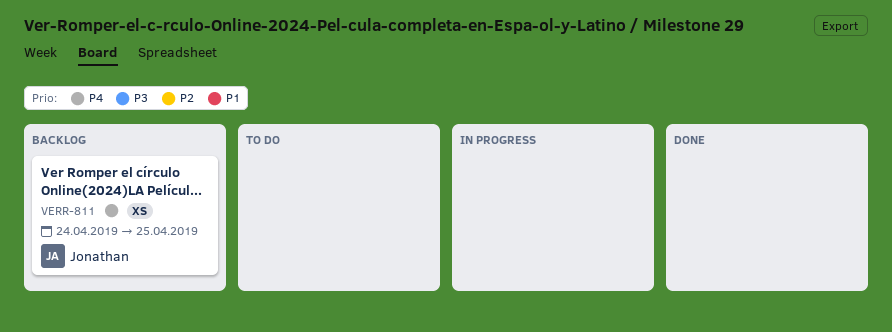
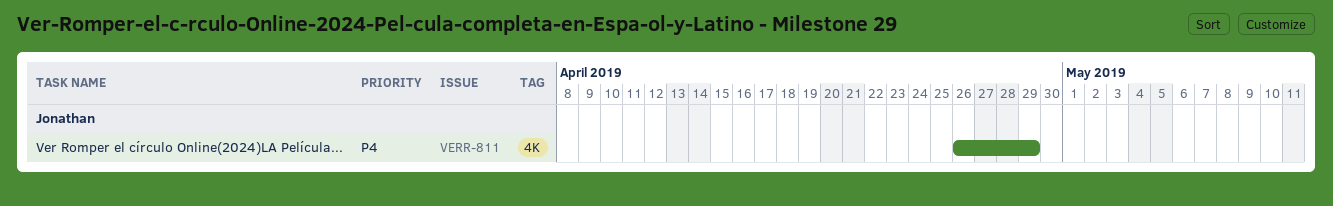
VERR-811, start: Apr 24 -> Apr 26
VERR-811, due: Apr 25 -> Apr 29

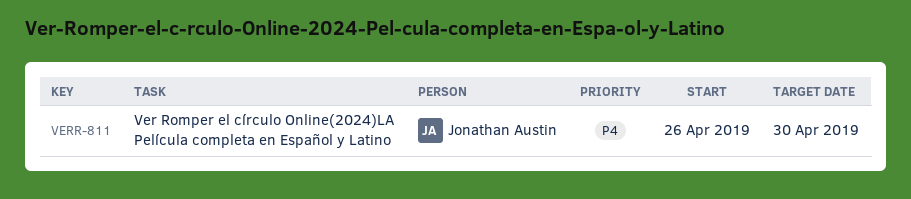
VERR-811, due: Apr 29 -> Apr 30

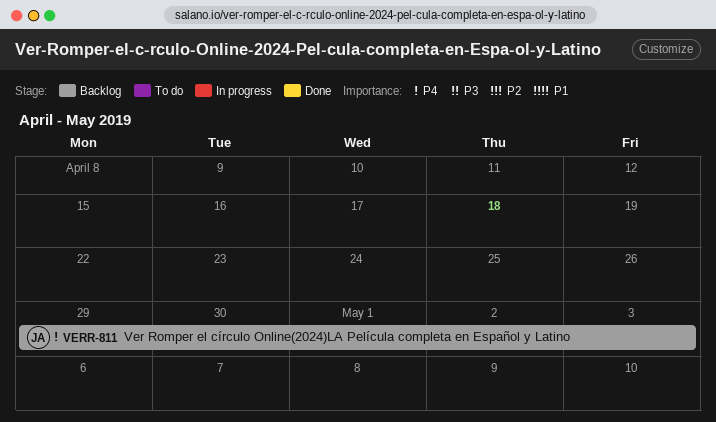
VERR-811, start: Apr 26 -> Apr 29
VERR-811, due: Apr 30 -> May 3

